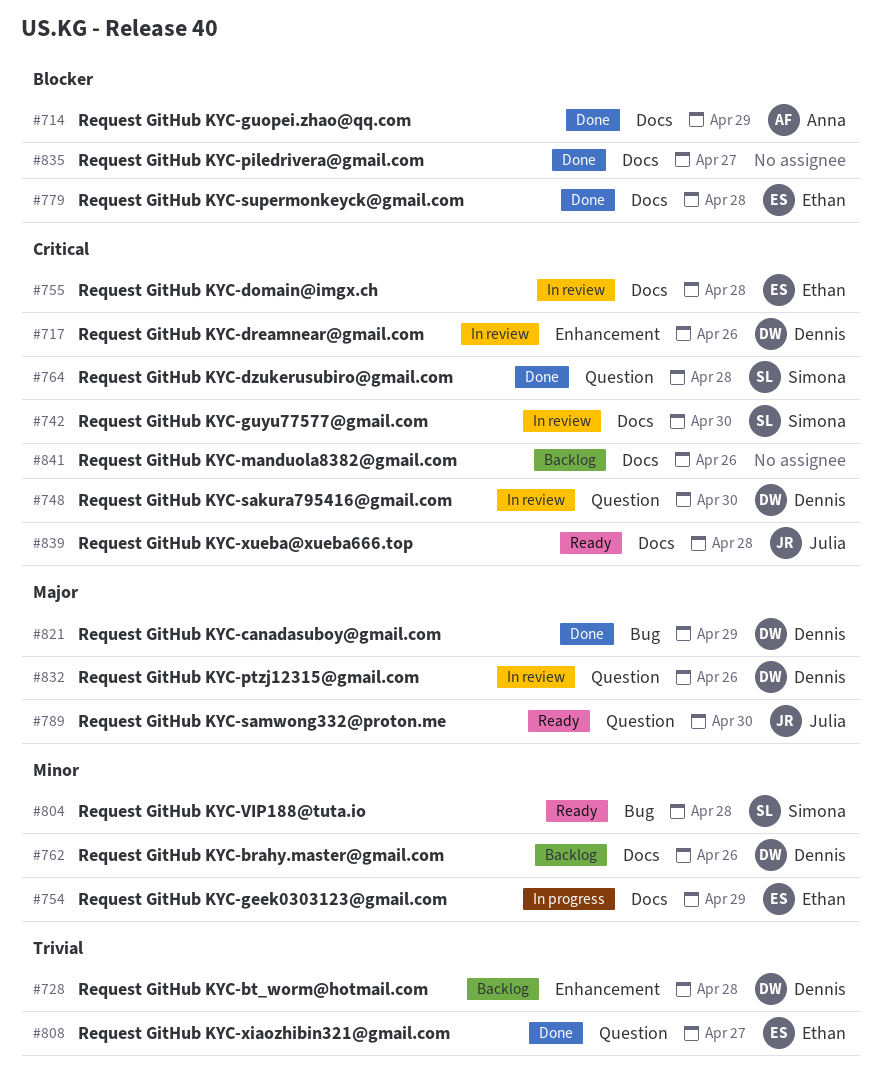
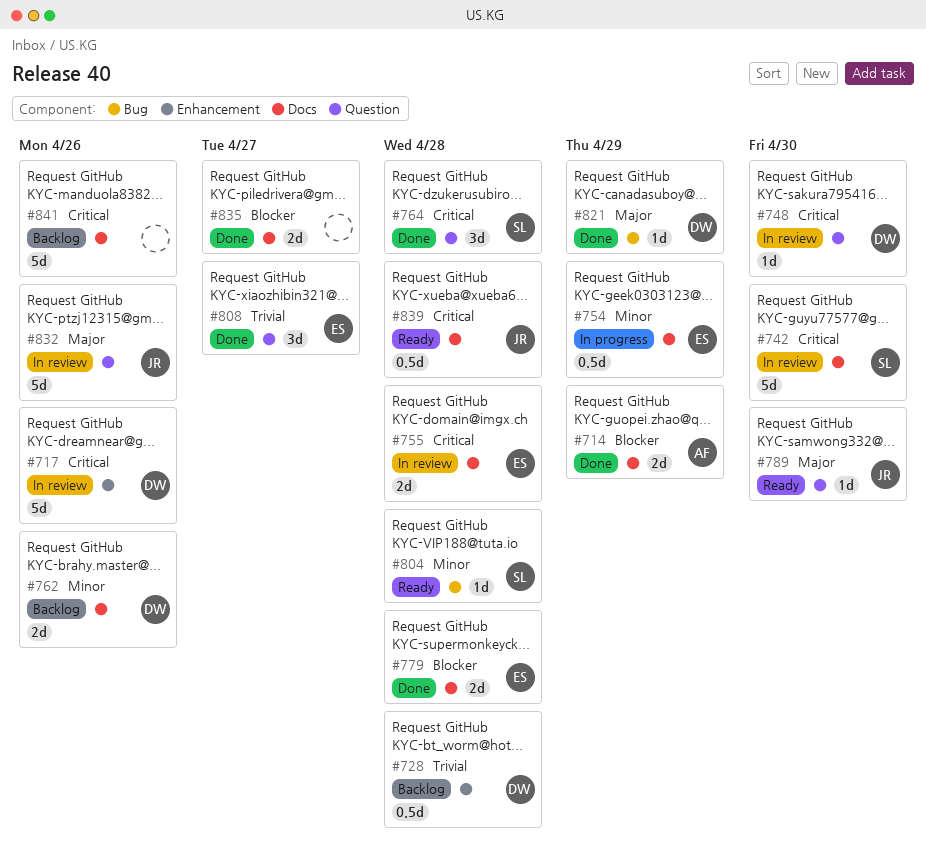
#832, owner: Dennis -> Julia

